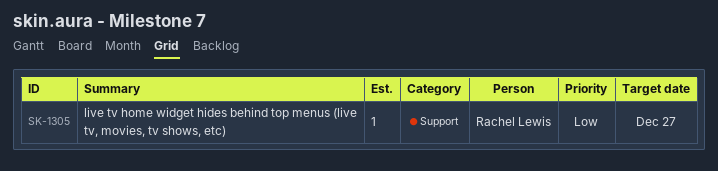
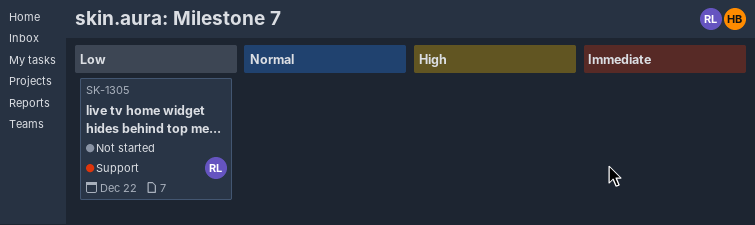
SK-1305, due: Dec 27 -> Dec 22

